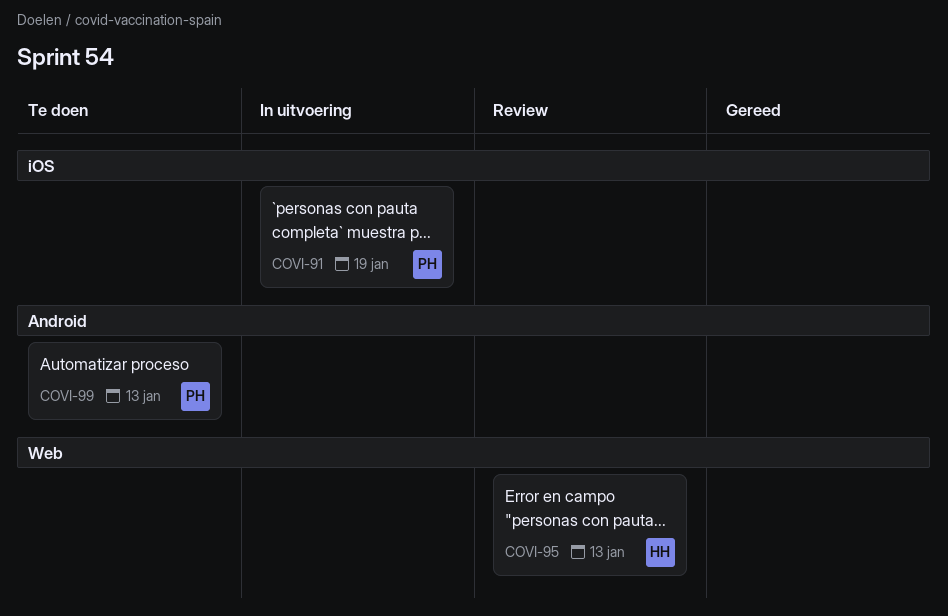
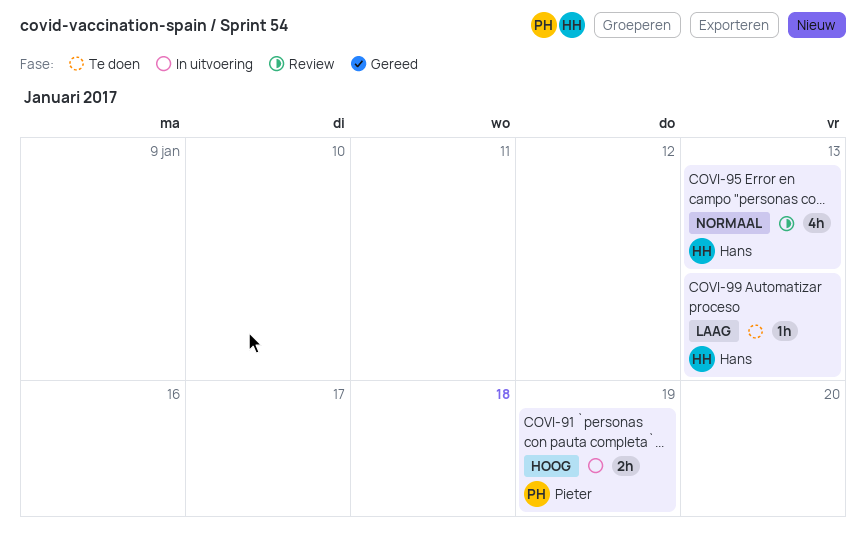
COVI-99, owner: Pieter -> Hans

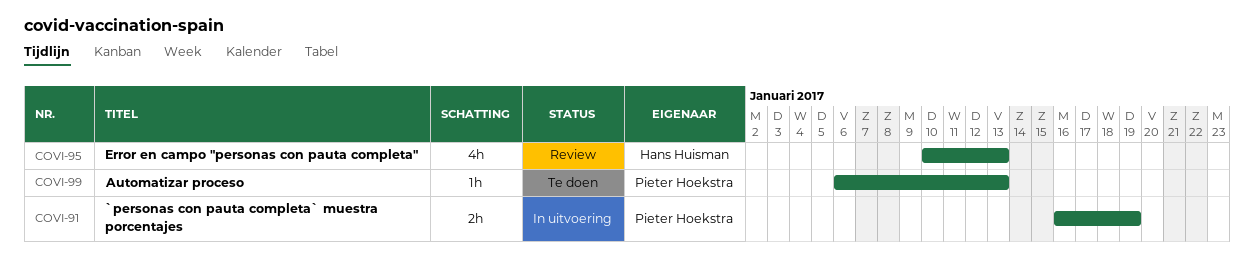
COVI-99, owner: Hans Huisman -> Pieter Hoekstra

